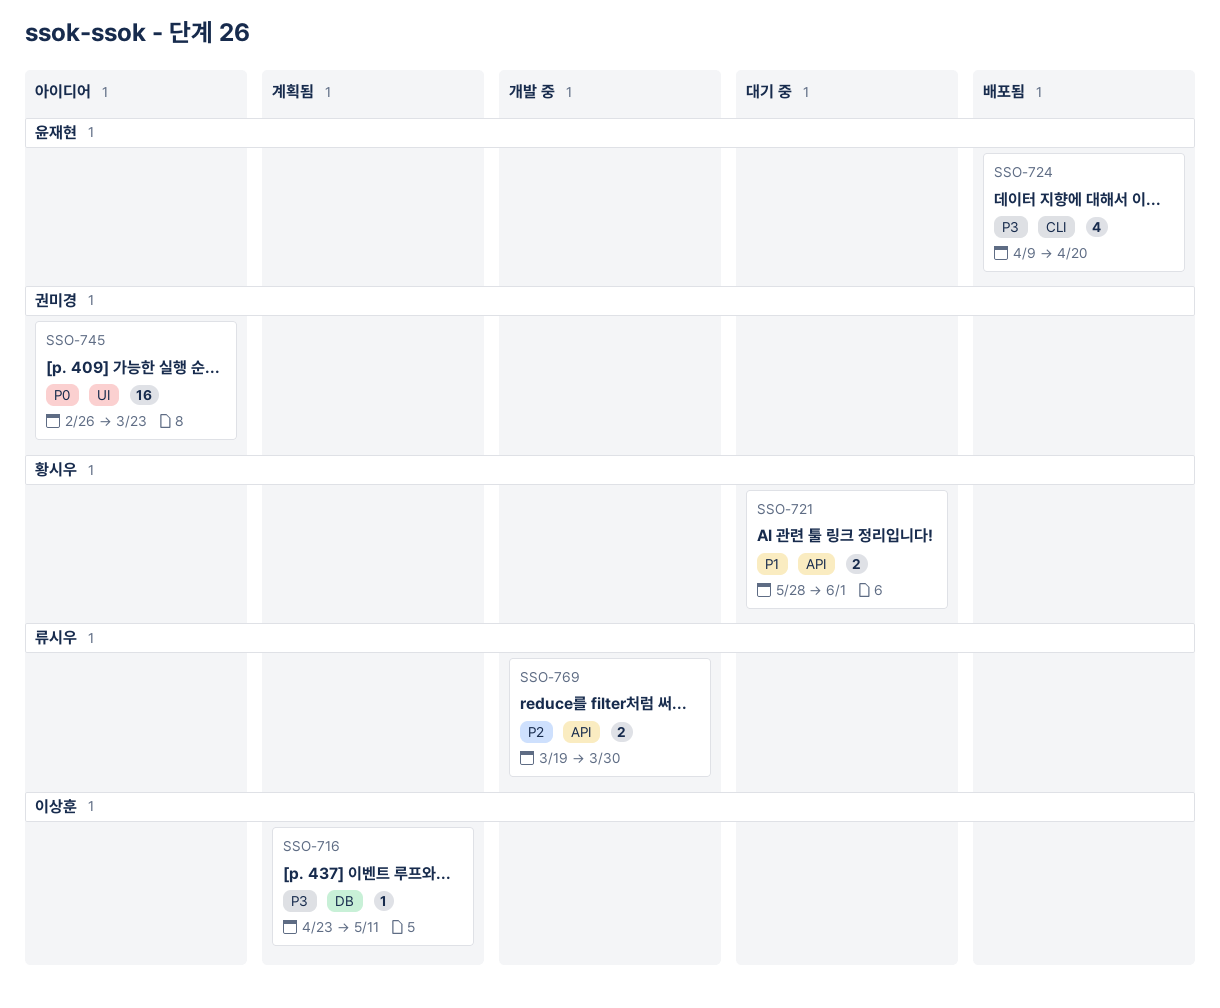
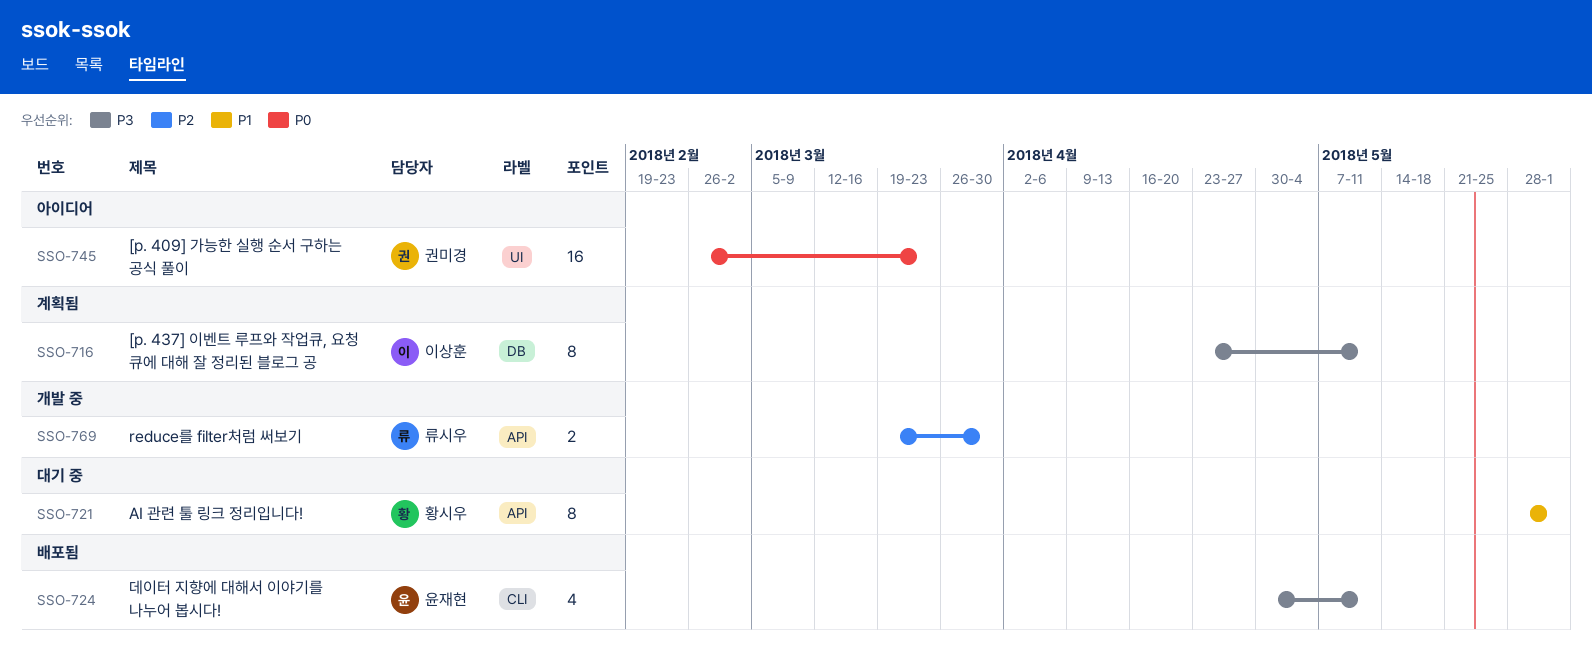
SSO-716, estimate: 1 -> 8
SSO-721, estimate: 2 -> 8
SSO-724, start: Apr 9 -> Apr 30
SSO-724, due: Apr 20 -> May 11

